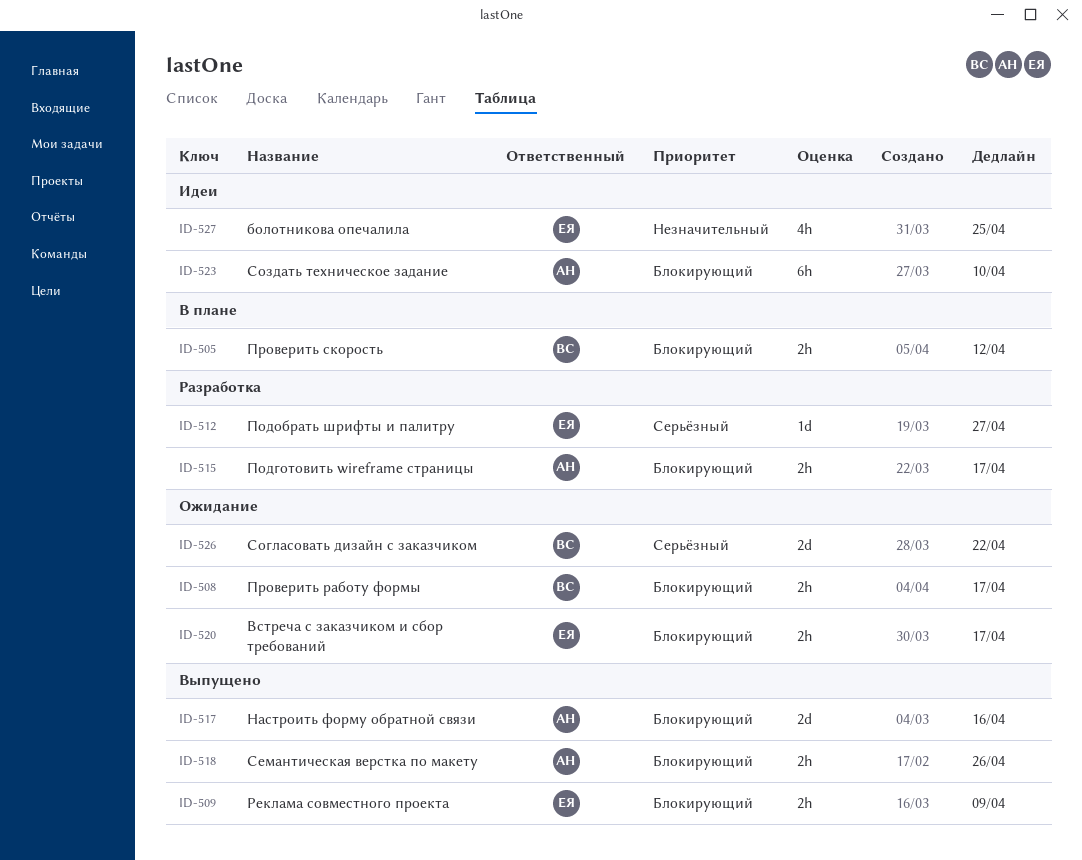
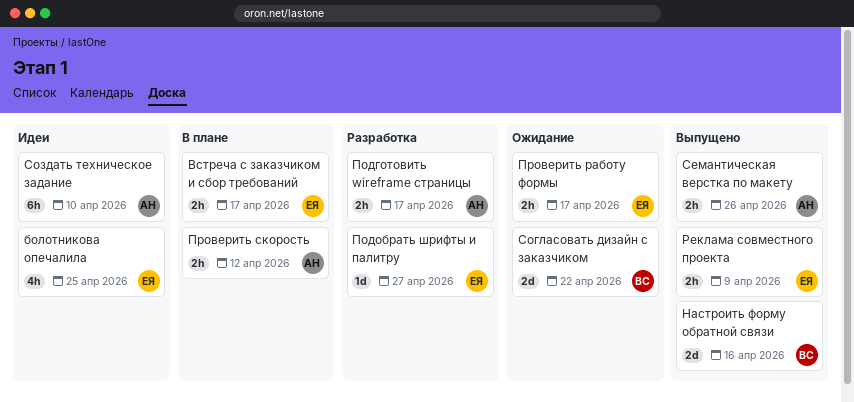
Встреча с заказчиком и сбор требований, status: Ожидание -> В плане
Настроить форму обратной связи, owner: АН -> ВС
Проверить работу формы, owner: ВС -> ЕЯ
Проверить скорость, owner: ВС -> АН

